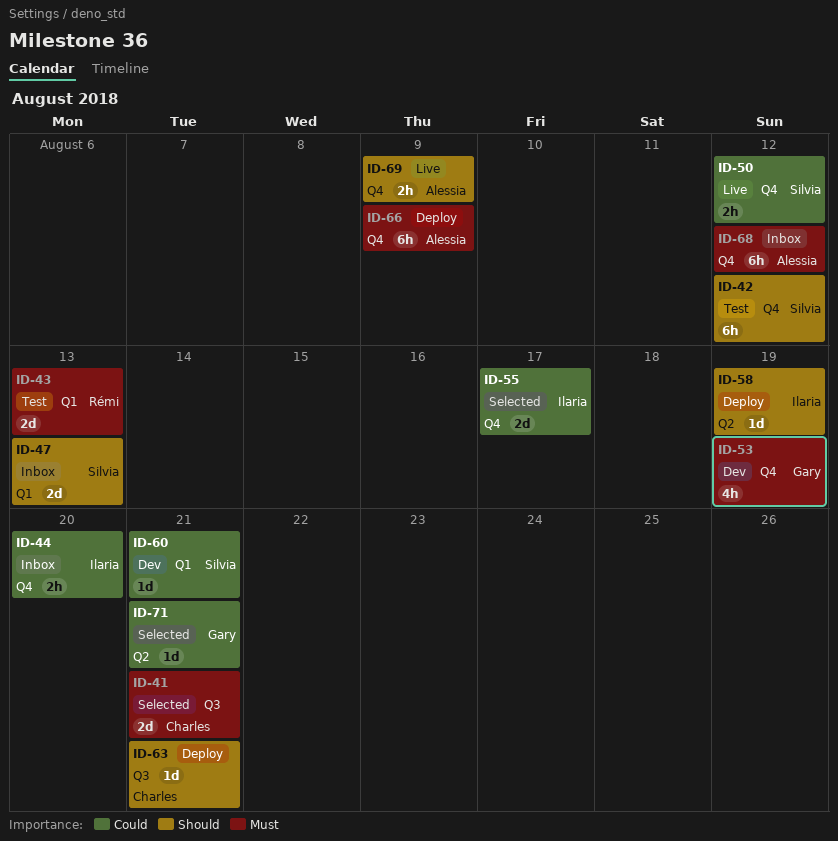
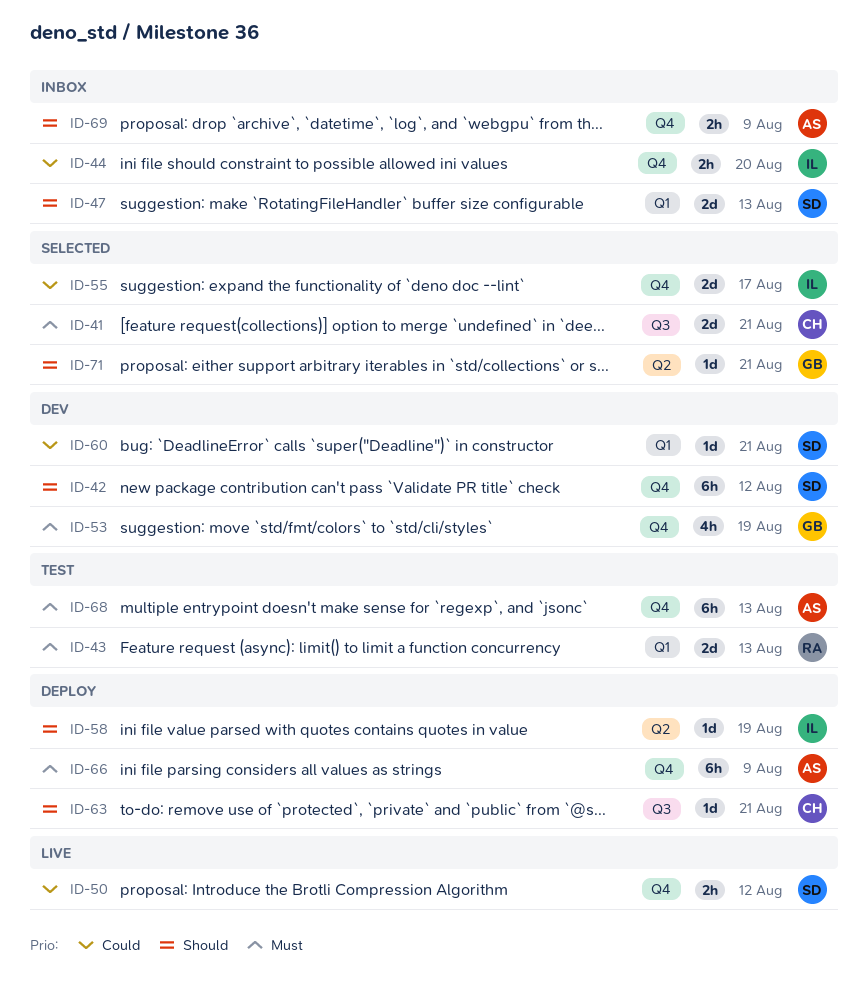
ID-42, status: Test -> Dev
ID-68, status: Inbox -> Test
ID-68, due: Aug 12 -> Aug 13
ID-69, status: Live -> Inbox
ID-71, priority: Could -> Should

